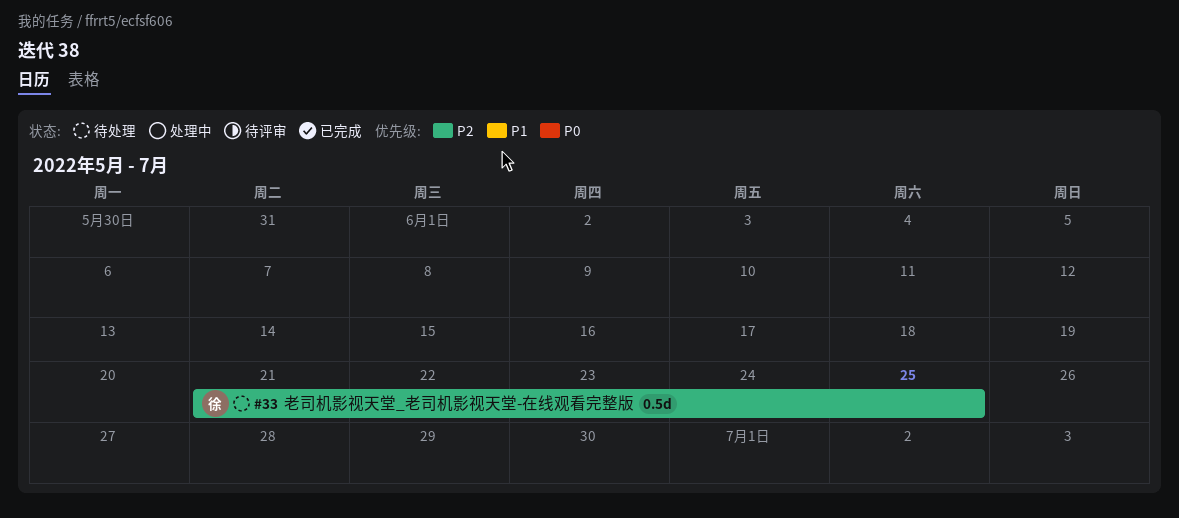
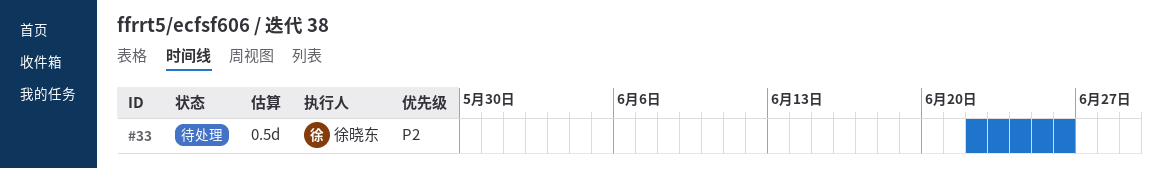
#33, start: Jun 21 -> Jun 22
#33, due: Jun 25 -> Jun 26

